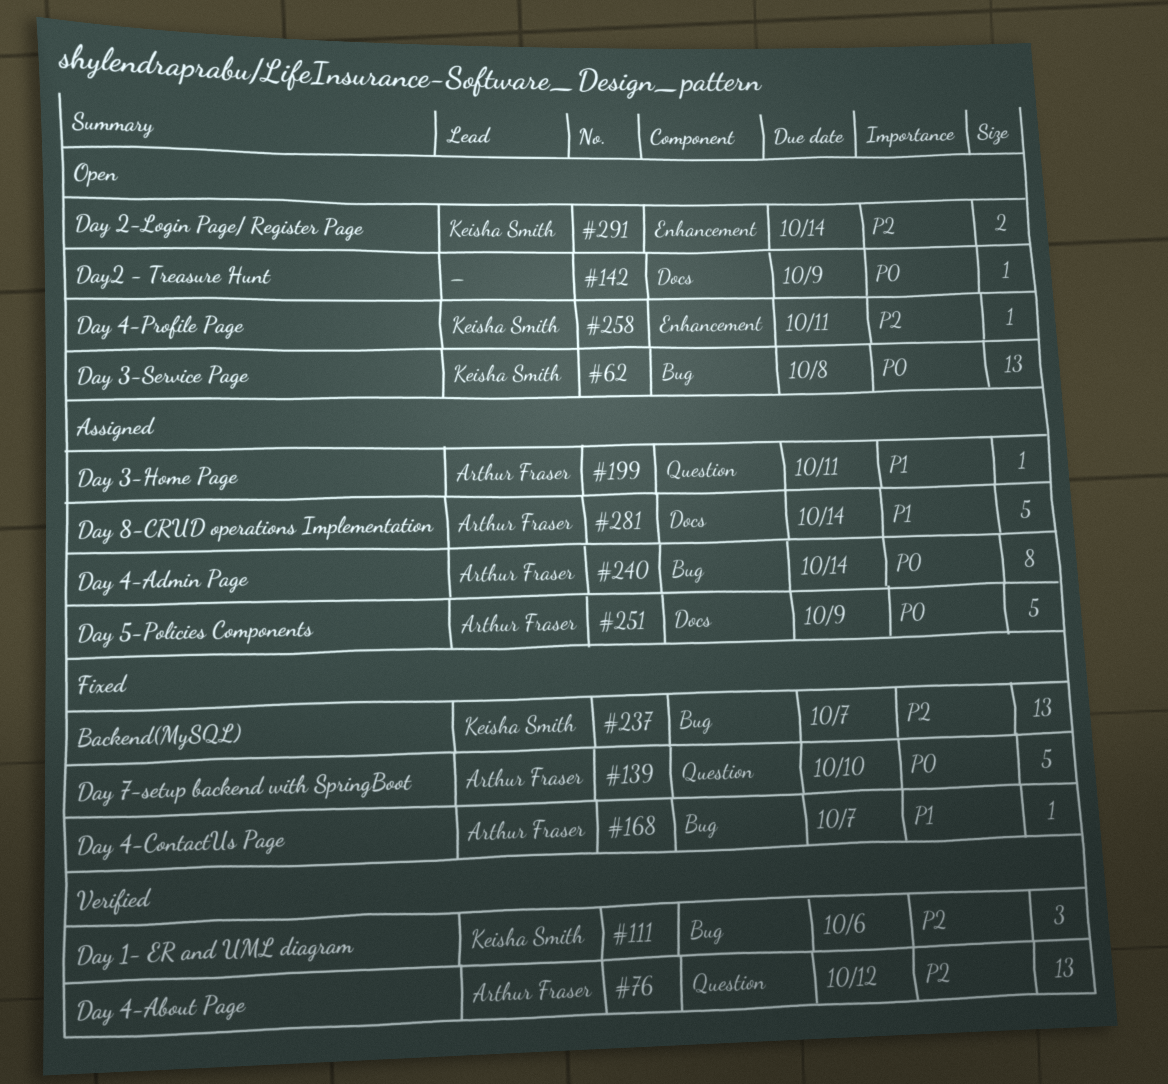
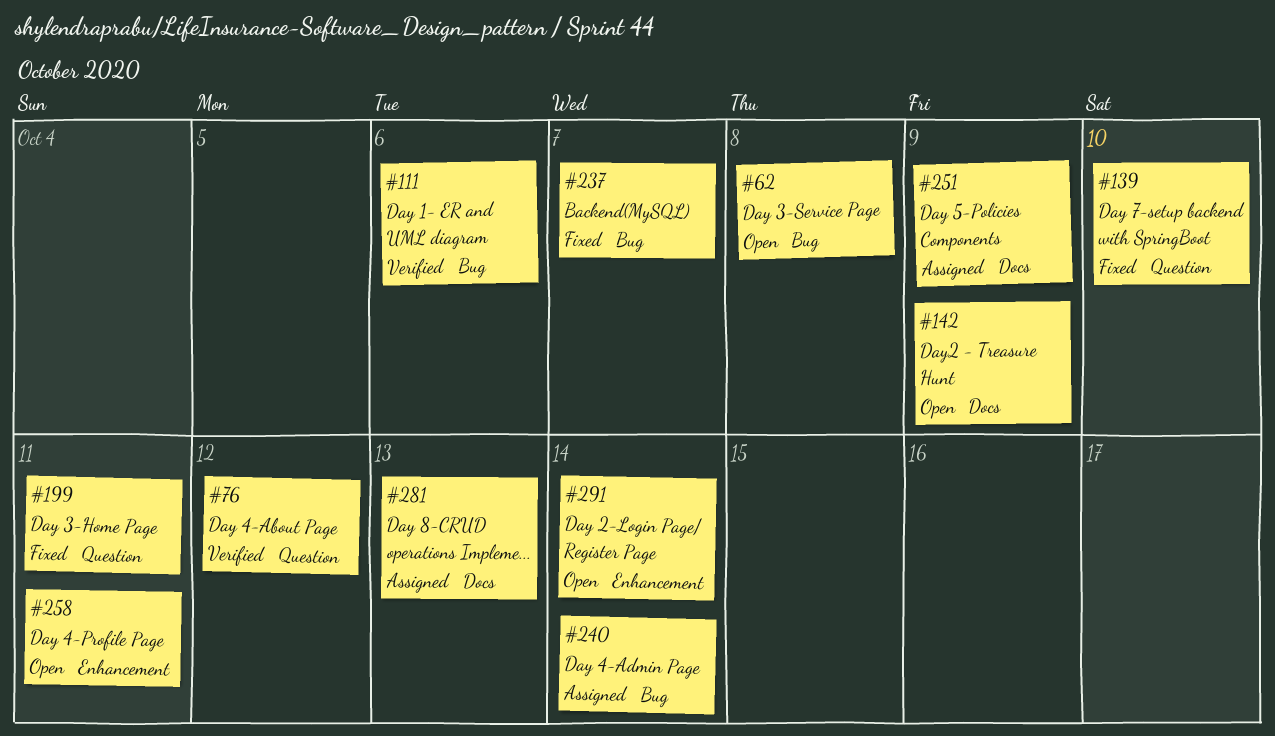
#168: present -> none
#199, status: Assigned -> Fixed
#281, due: Oct 14 -> Oct 13

